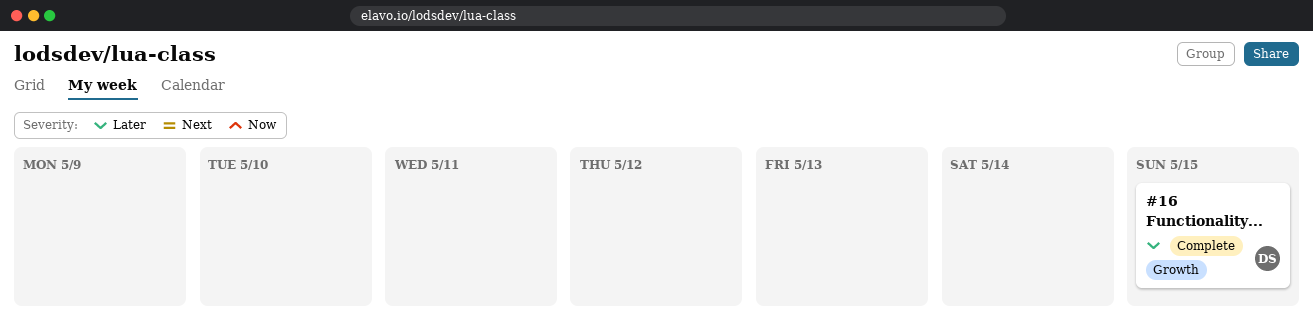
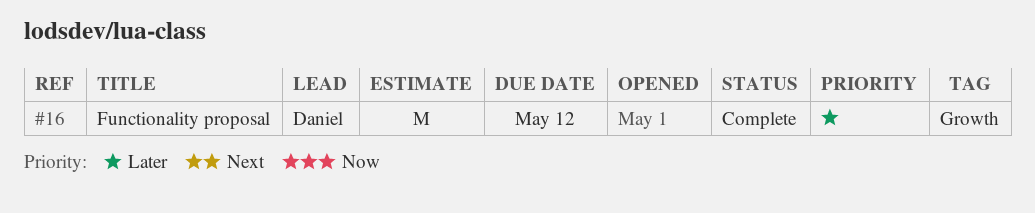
#16, due: May 15 -> May 12

